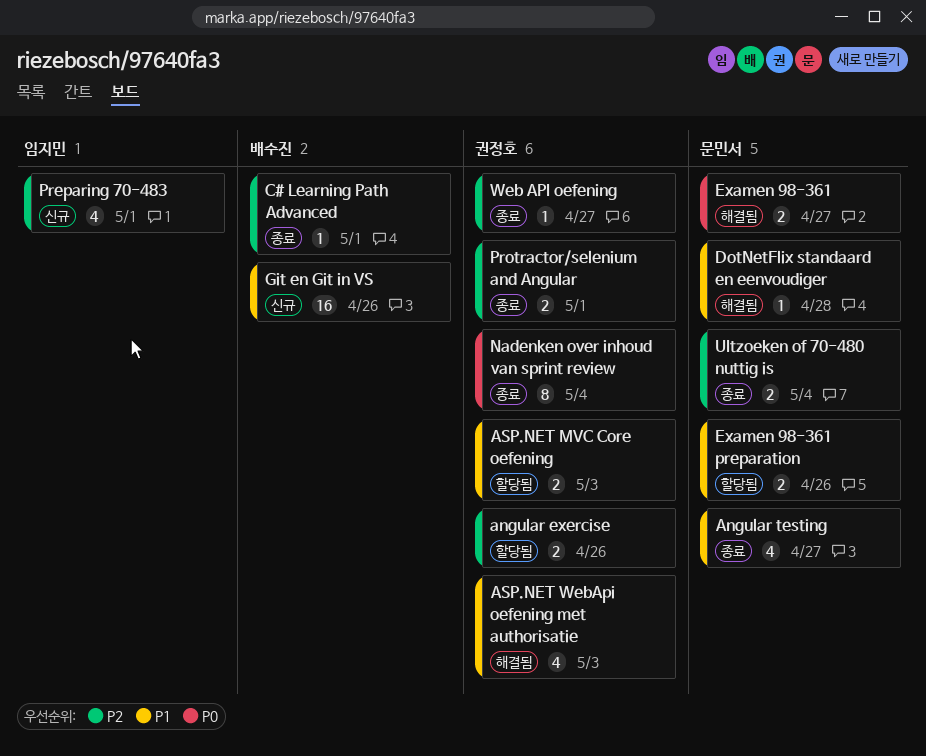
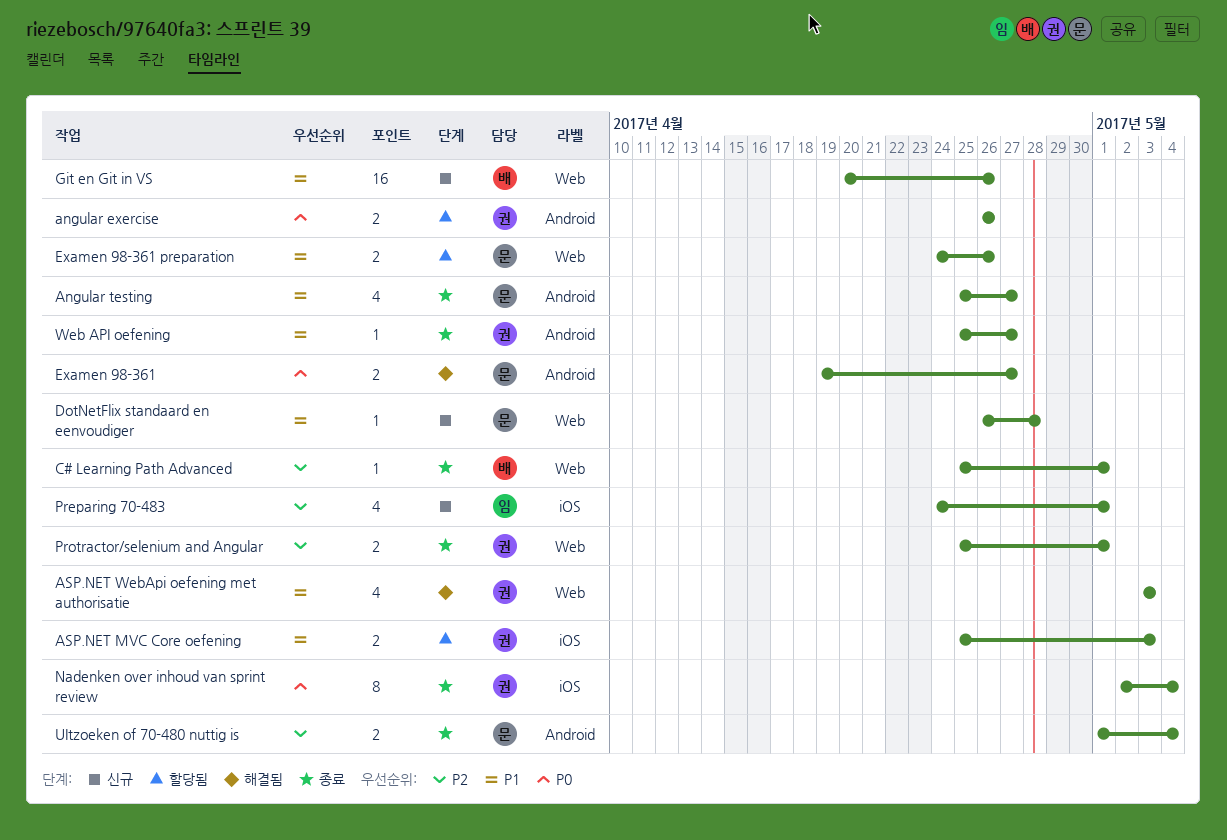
angular exercise, priority: P2 -> P0
DotNetFlix standaard en eenvoudiger, status: 해결됨 -> 신규
Web API oefening, priority: P2 -> P1

